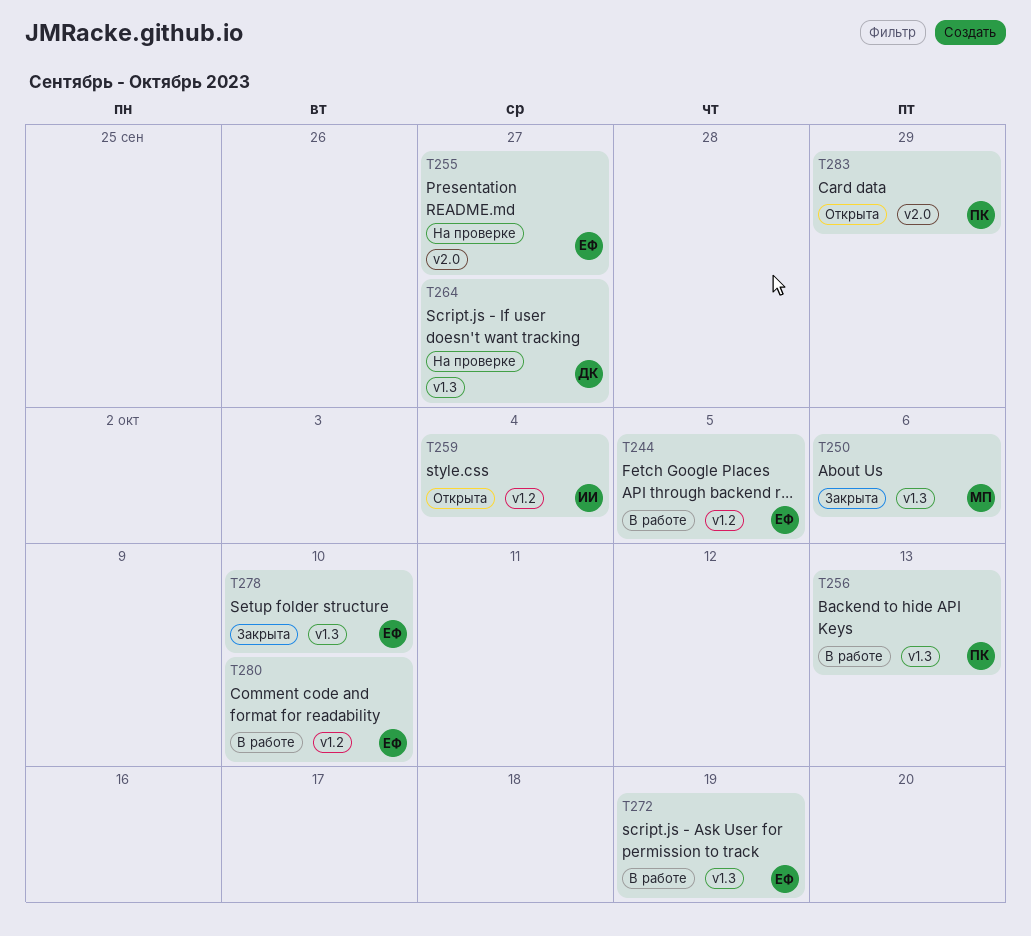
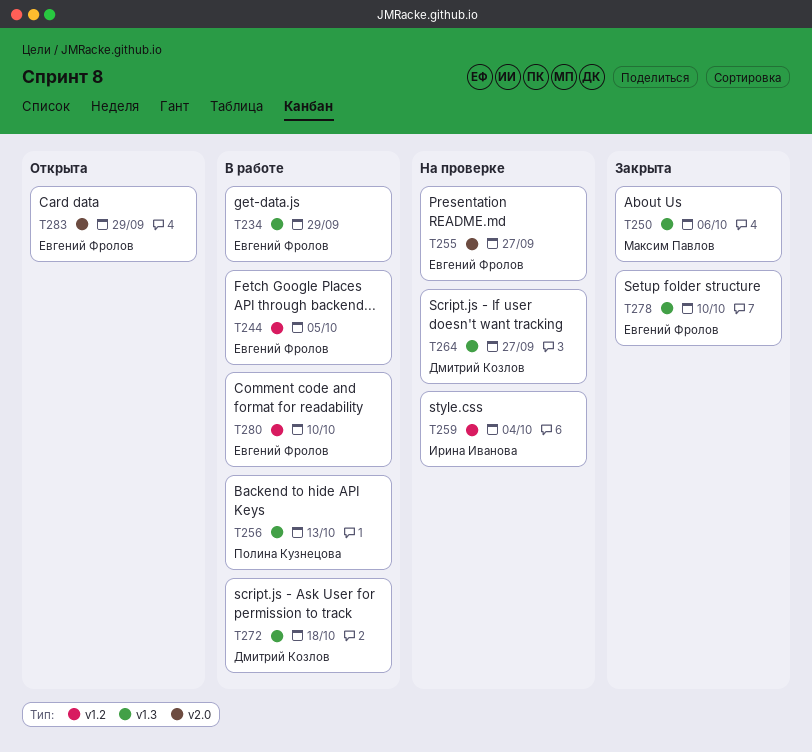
T234: none -> present
T259, status: Открыта -> На проверке
T272, owner: Евгений Фролов -> Дмитрий Козлов
T272, due: Oct 19 -> Oct 18
T283, owner: Полина Кузнецова -> Евгений Фролов

